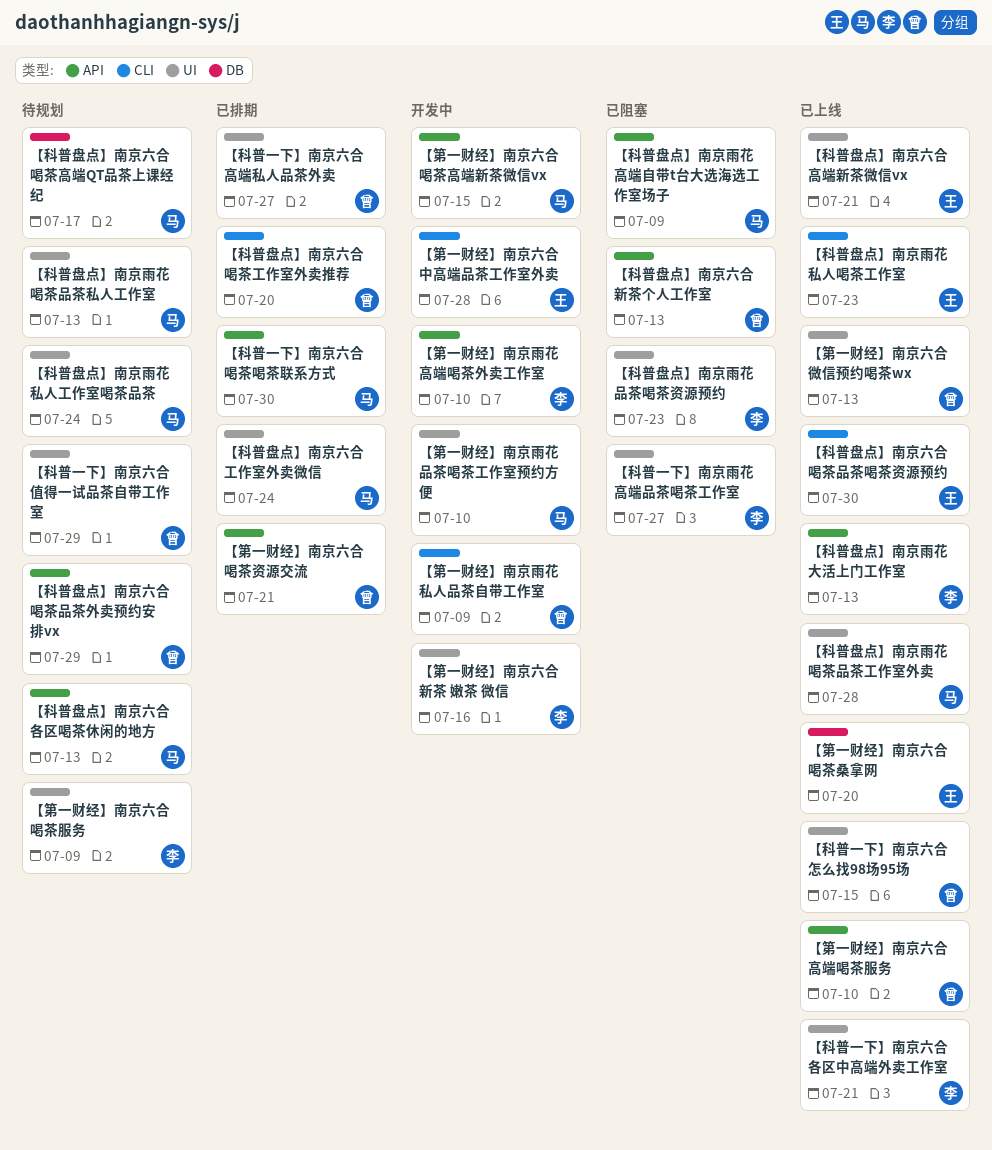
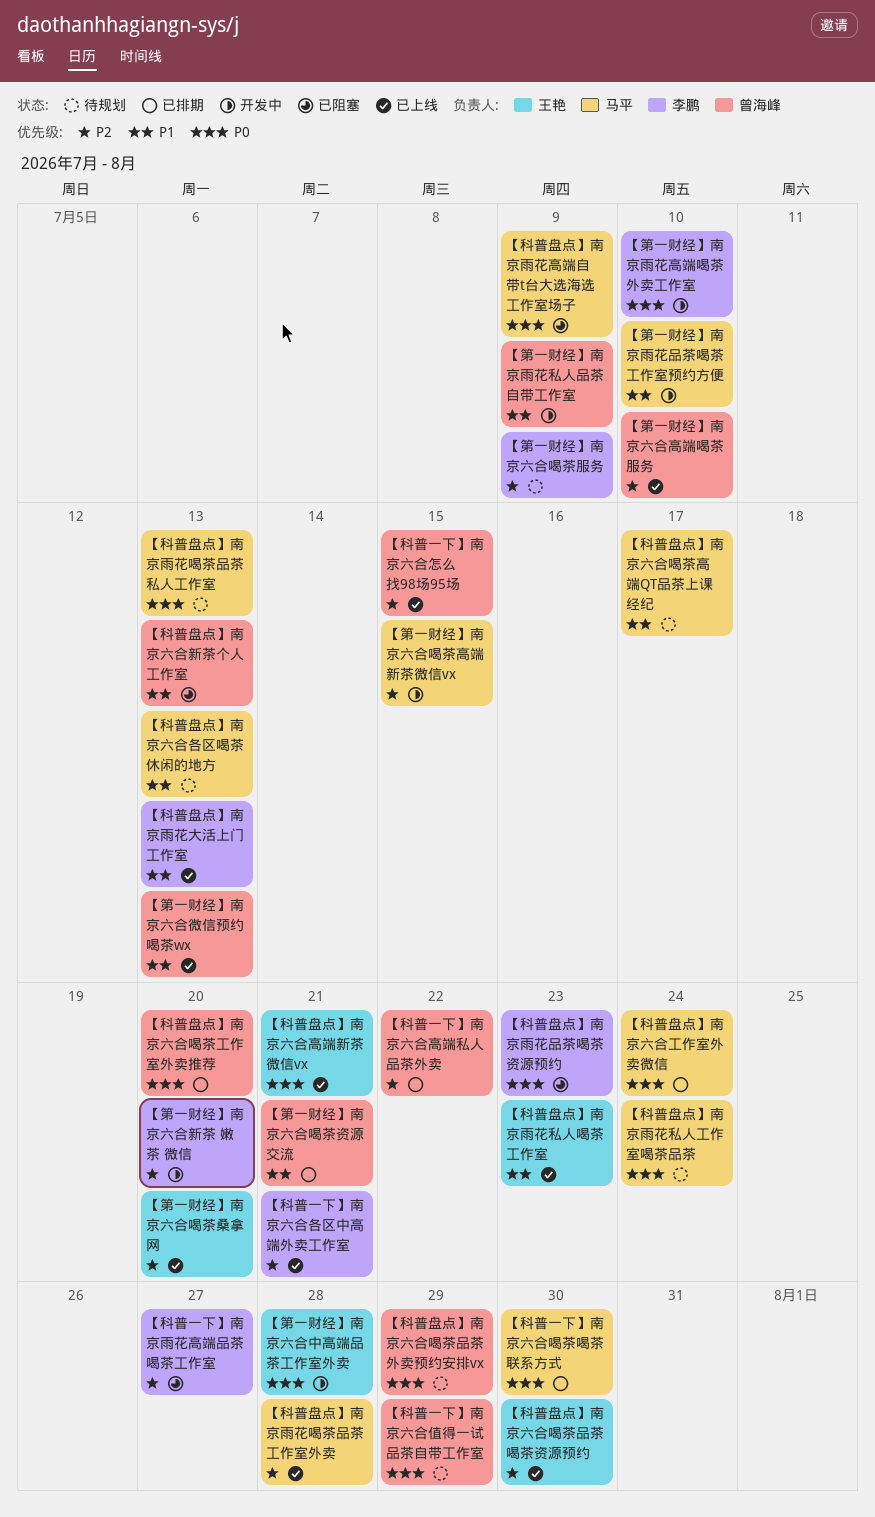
【科普一下】南京六合高端私人品茶外卖, due: Jul 27 -> Jul 22
【第一财经】南京六合新茶 嫩茶 微信, due: Jul 16 -> Jul 20

